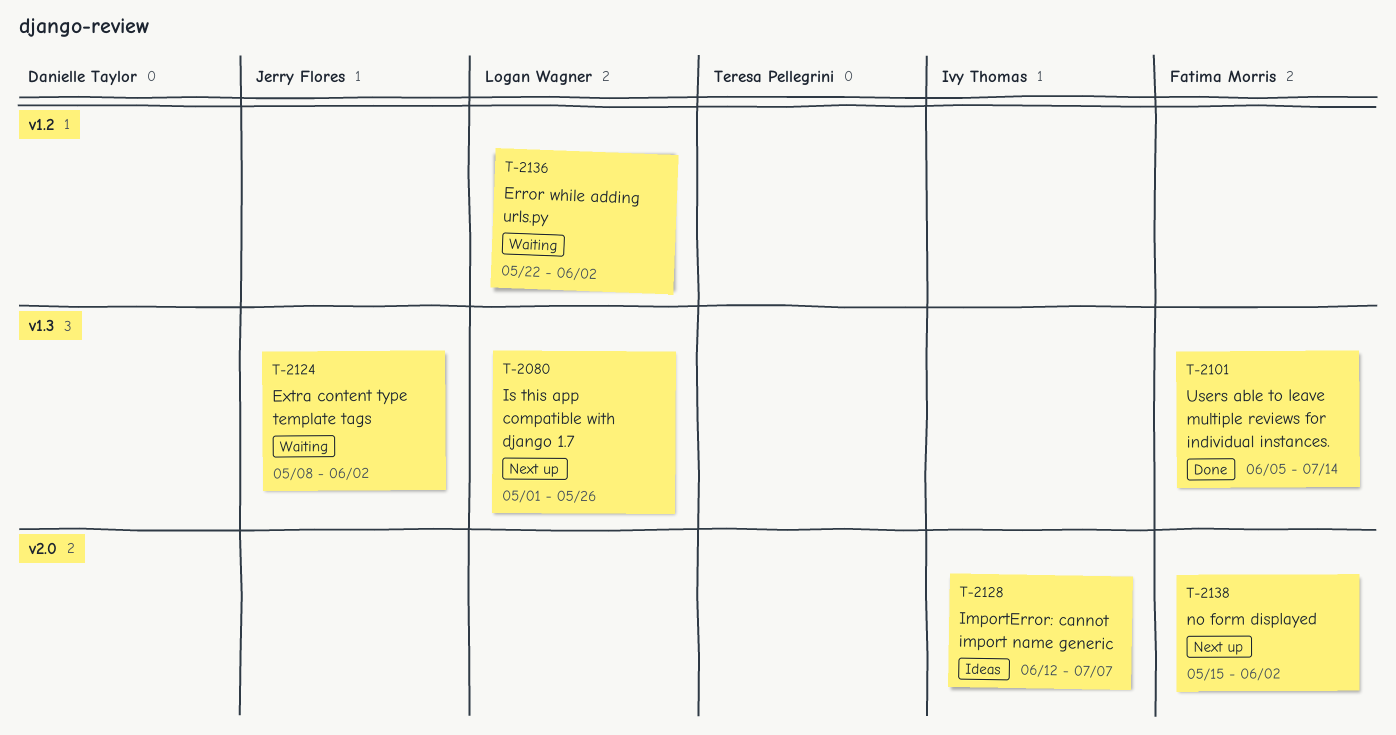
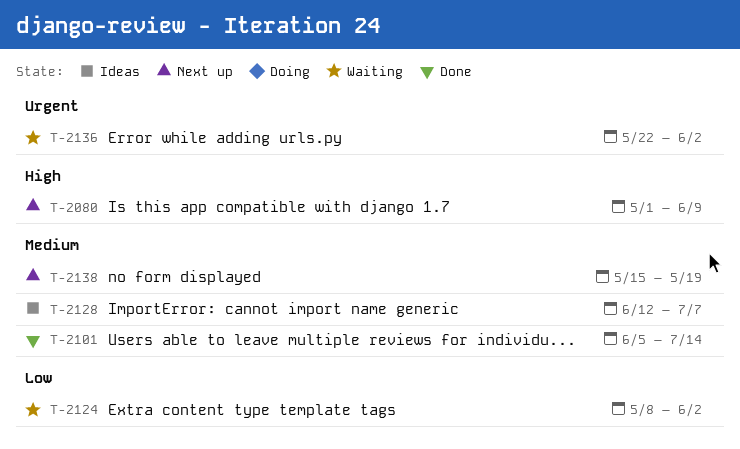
T-2080, due: May 26 -> Jun 9
T-2138, due: Jun 2 -> May 19

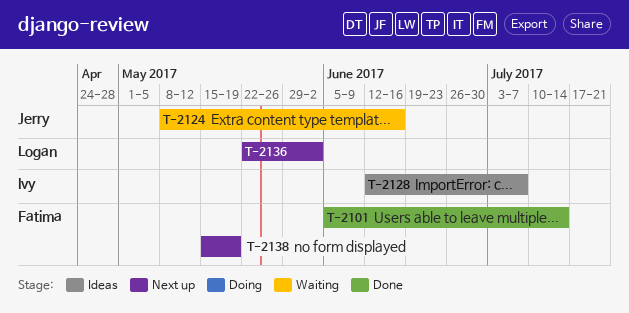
T-2080: present -> none
T-2124, due: Jun 2 -> Jun 16
T-2136, status: Waiting -> Next up

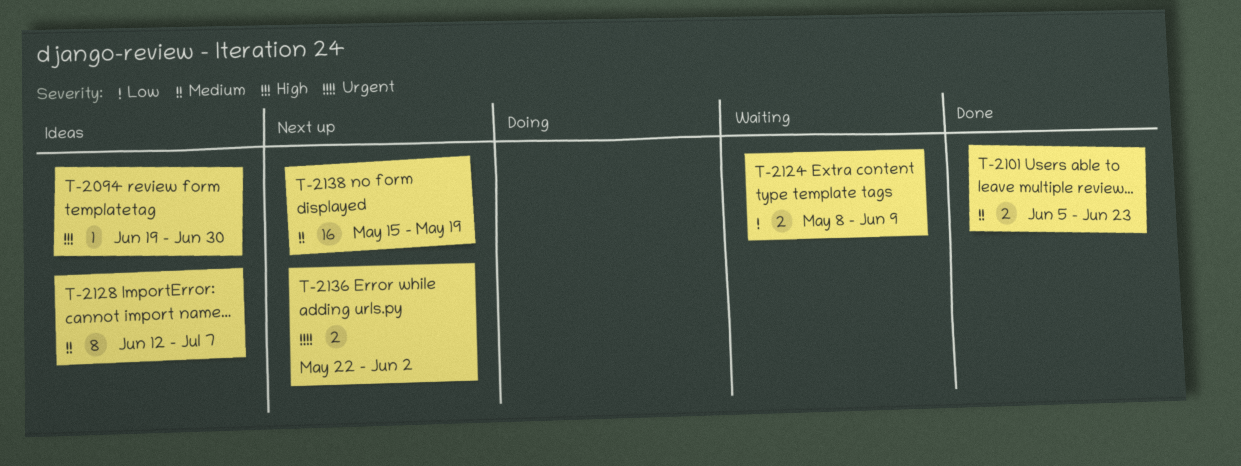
T-2094: none -> present
T-2101, due: Jul 14 -> Jun 23
T-2124, due: Jun 16 -> Jun 9

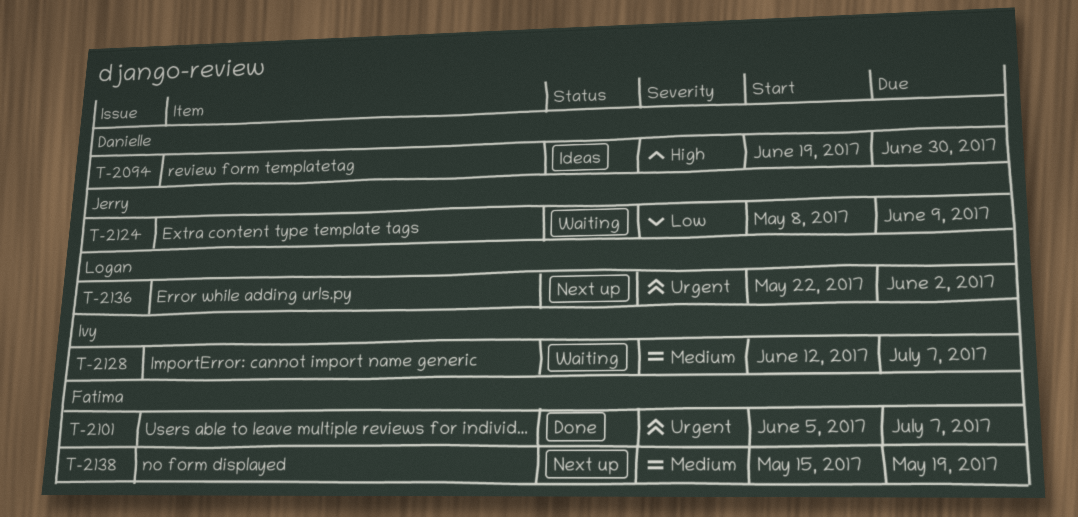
T-2101, priority: Medium -> Urgent
T-2101, due: Jun 23 -> Jul 7
T-2128, status: Ideas -> Waiting

